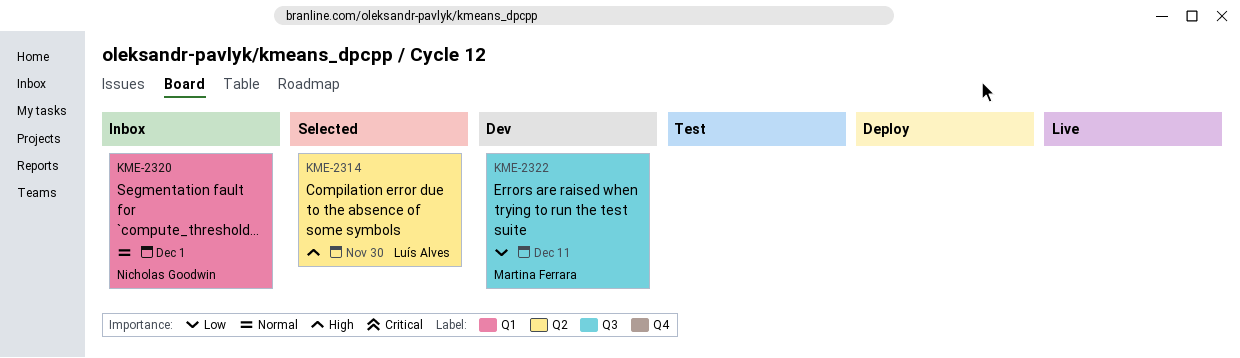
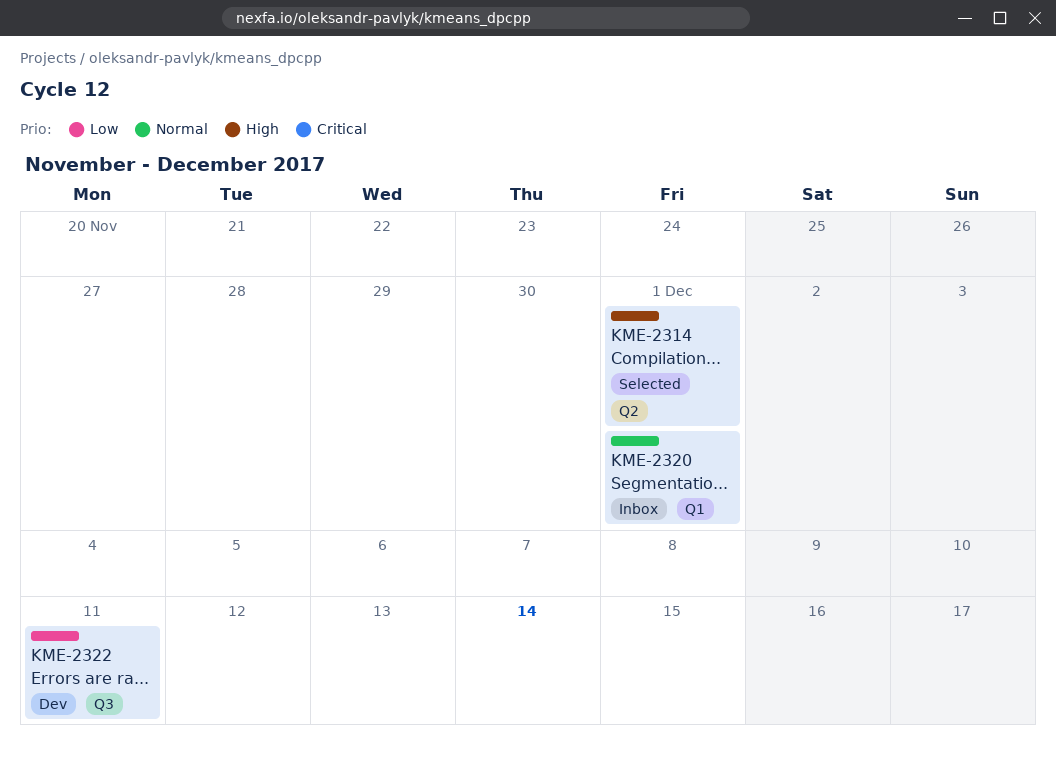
KME-2314, due: Nov 30 -> Dec 1

